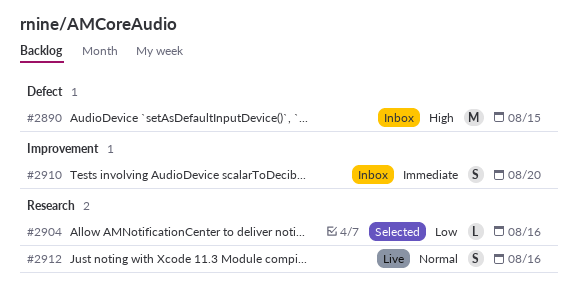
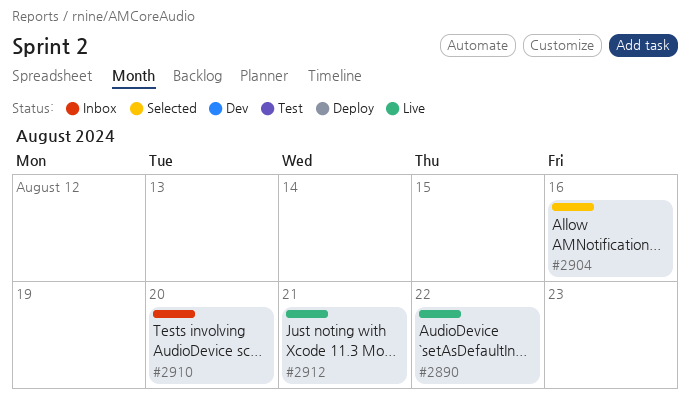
#2890, status: Inbox -> Live
#2890, due: Aug 15 -> Aug 22
#2912, due: Aug 16 -> Aug 21

